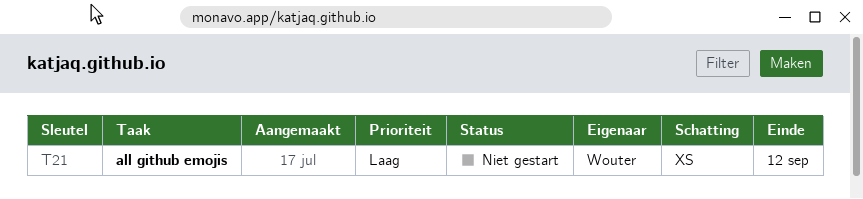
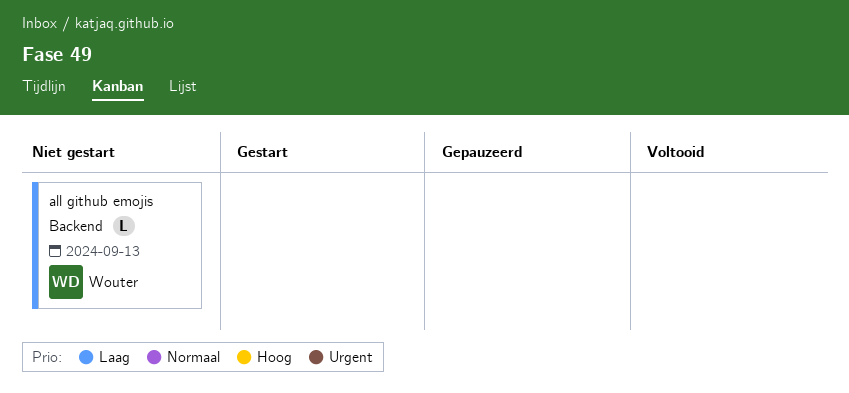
all github emojis, estimate: XS -> L
all github emojis, due: Sep 12 -> Sep 13

